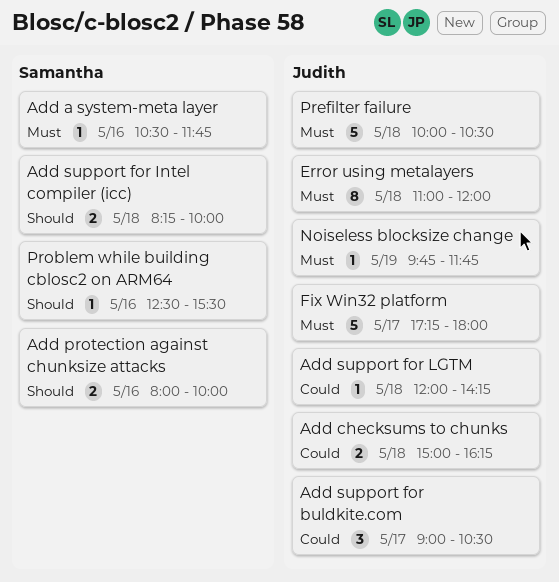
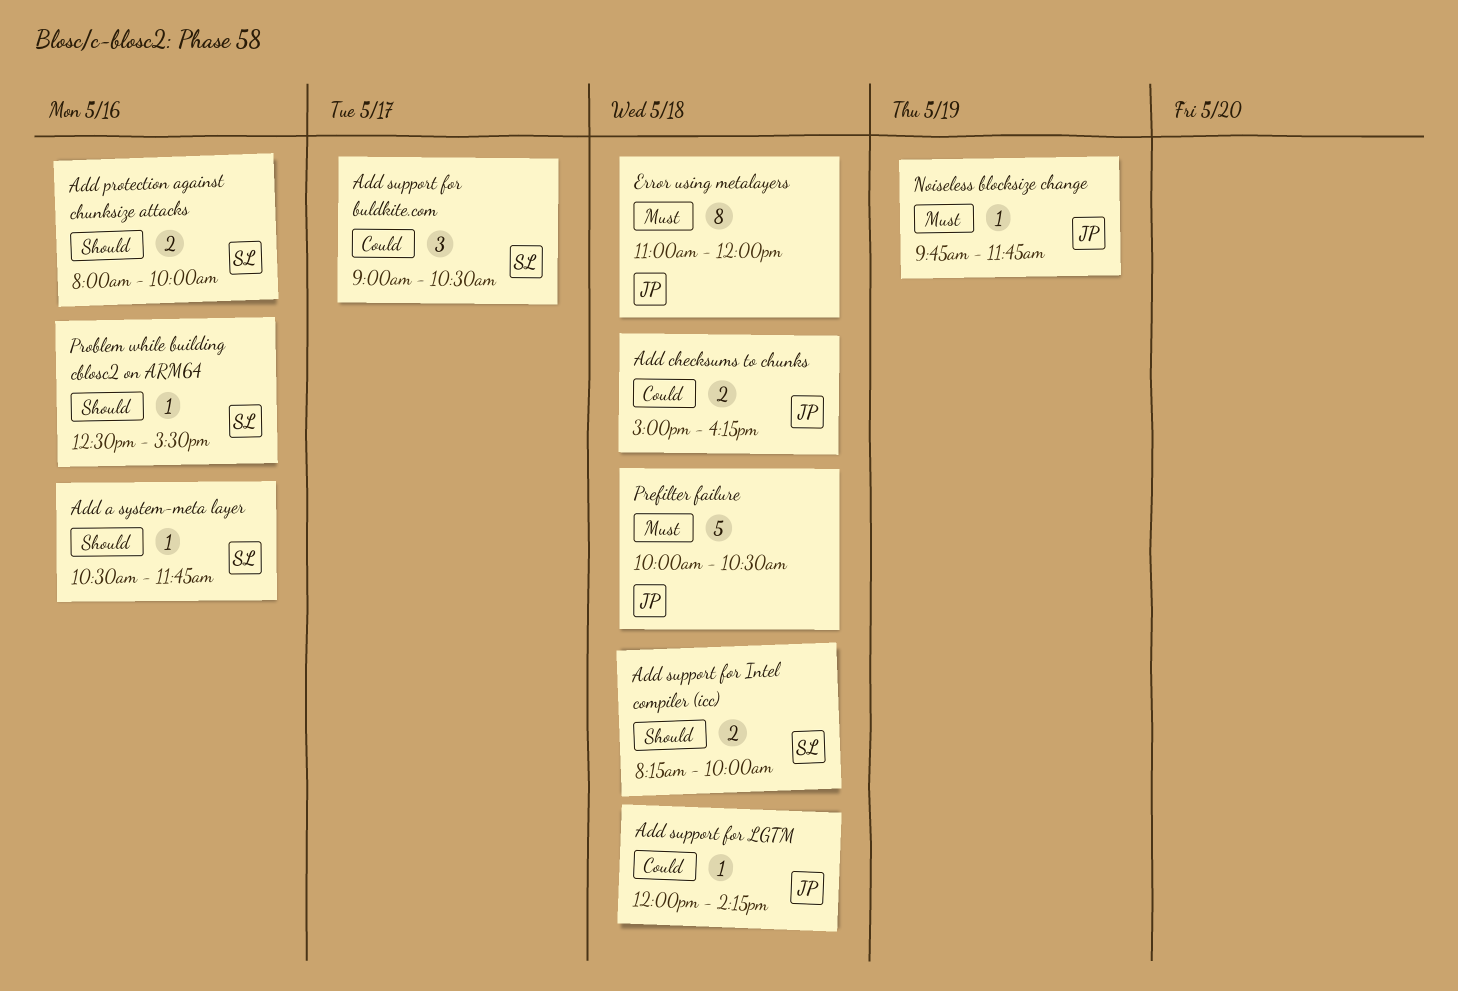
Add a system-meta layer, priority: Must -> Should
Add support for buldkite.com, owner: Judith -> Samantha
Fix Win32 platform: present -> none

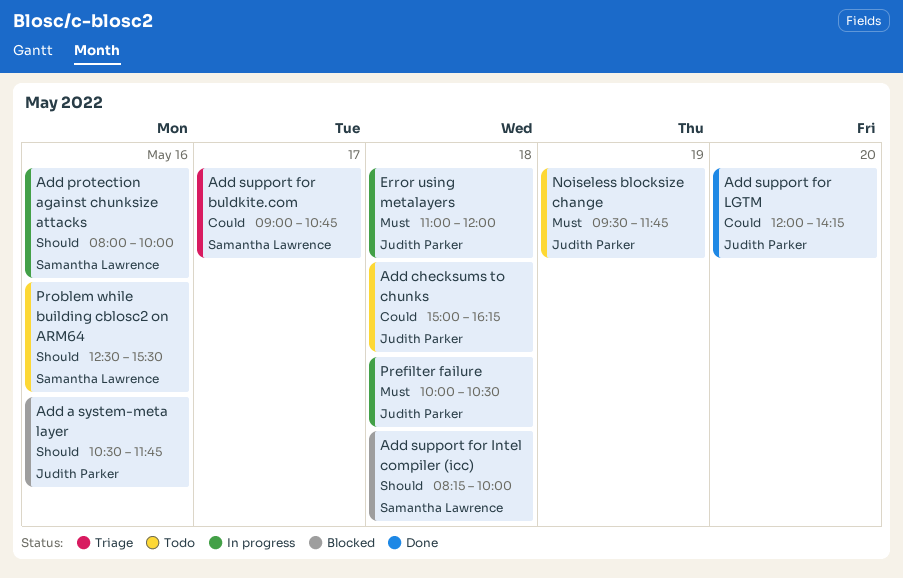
Add a system-meta layer, owner: Samantha Lawrence -> Judith Parker
Add support for buldkite.com, ends: 10:30 -> 10:45
Add support for LGTM, day: May 18 -> May 20
Noiseless blocksize change, begins: 09:45 -> 09:30

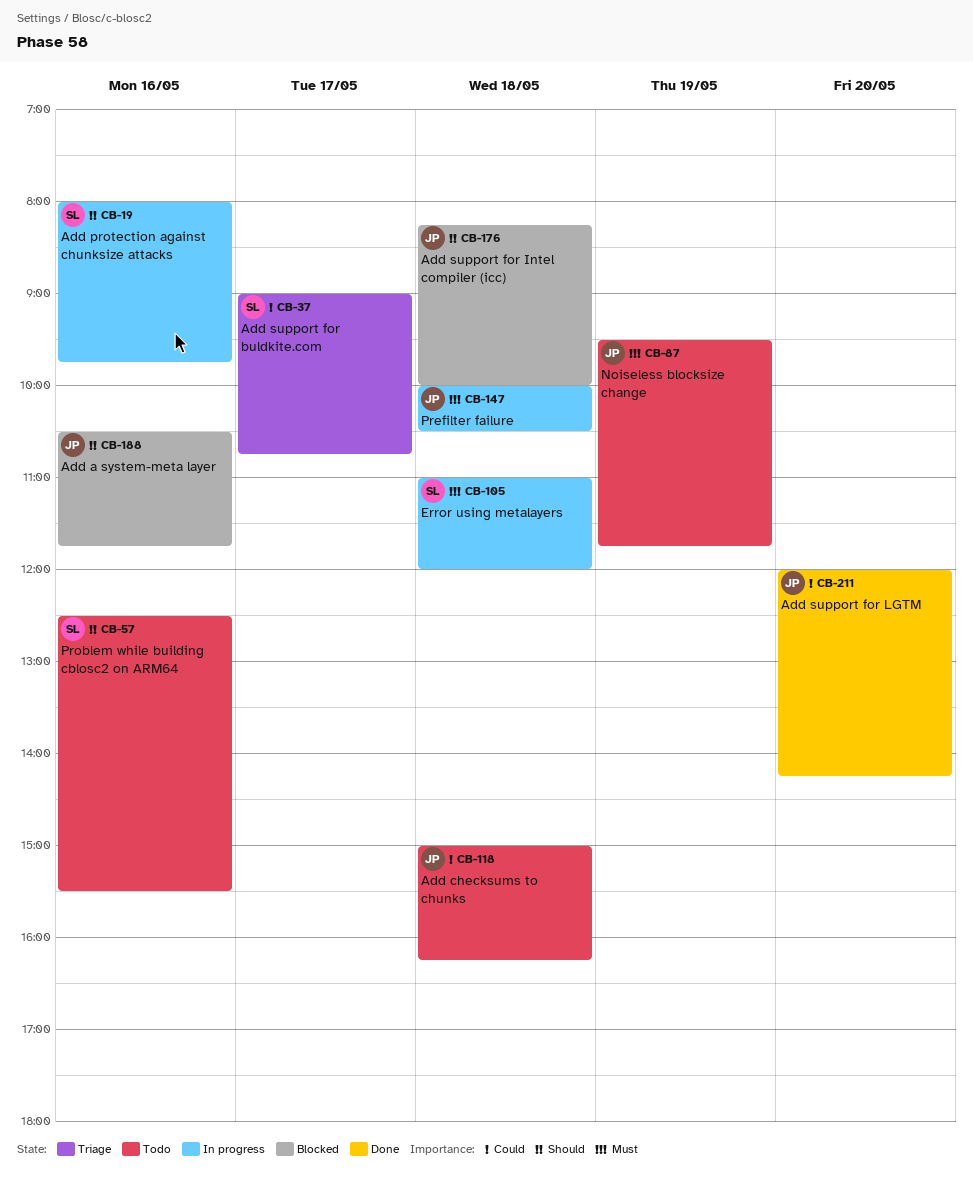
Add protection against chunksize attacks, ends: 10:00 -> 09:45
Add support for Intel compiler (icc), owner: Samantha Lawrence -> Judith Parker
Error using metalayers, owner: Judith Parker -> Samantha Lawrence

